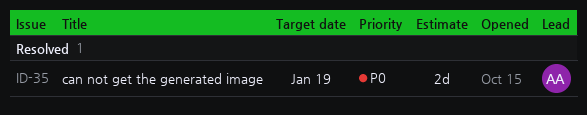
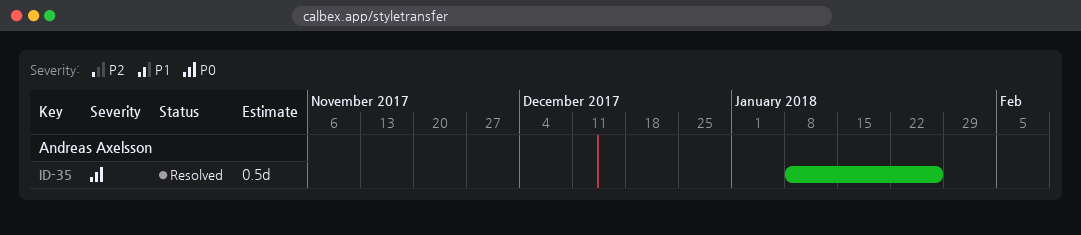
ID-35, estimate: 2d -> 0.5d
ID-35, due: Jan 19 -> Jan 26

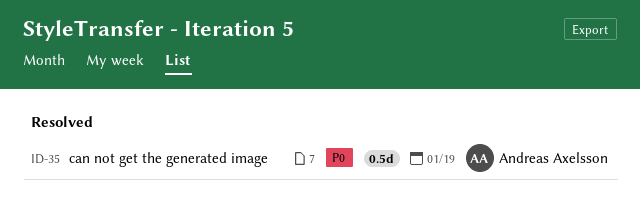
ID-35, due: Jan 26 -> Jan 19

